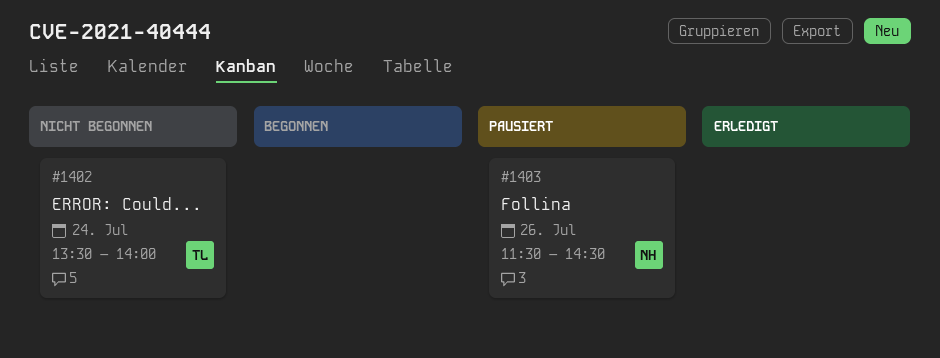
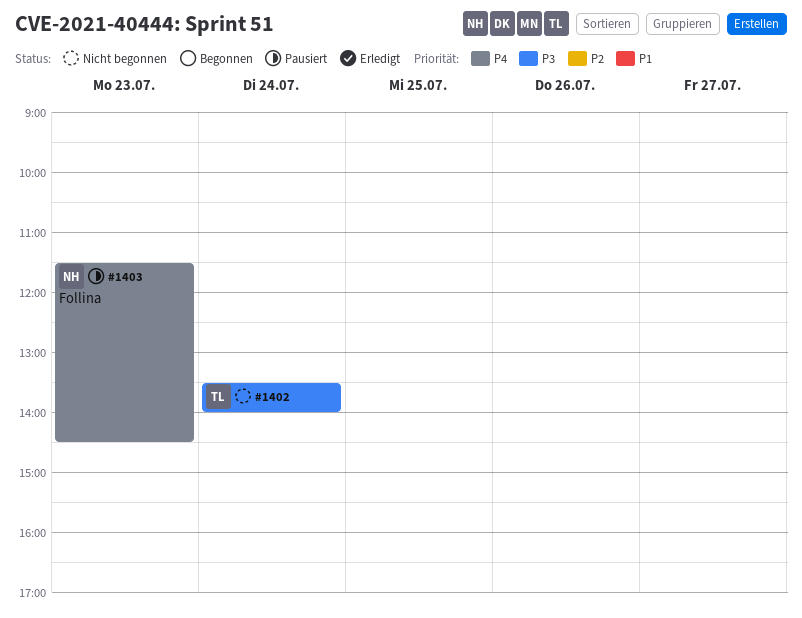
#1403, day: Jul 26 -> Jul 23

